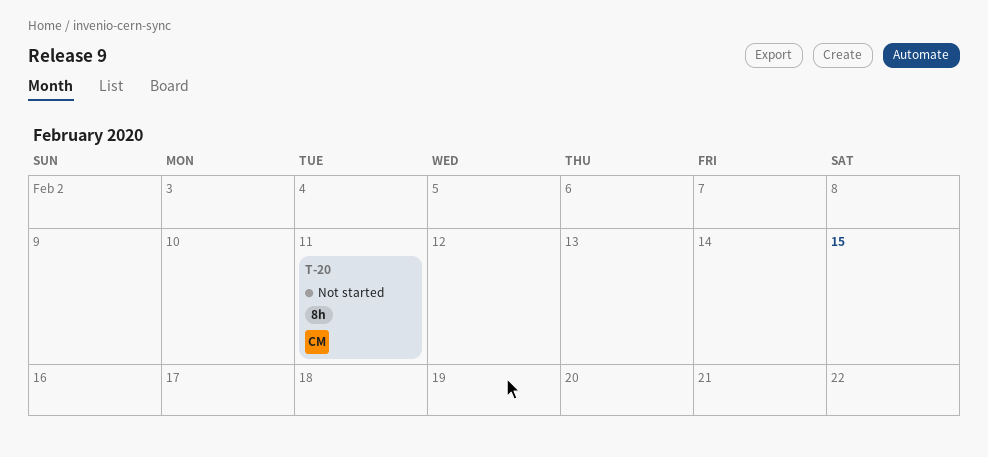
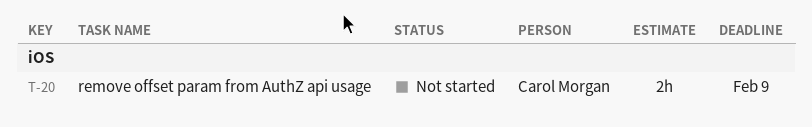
T-20, estimate: 8h -> 2h
T-20, due: Feb 11 -> Feb 9

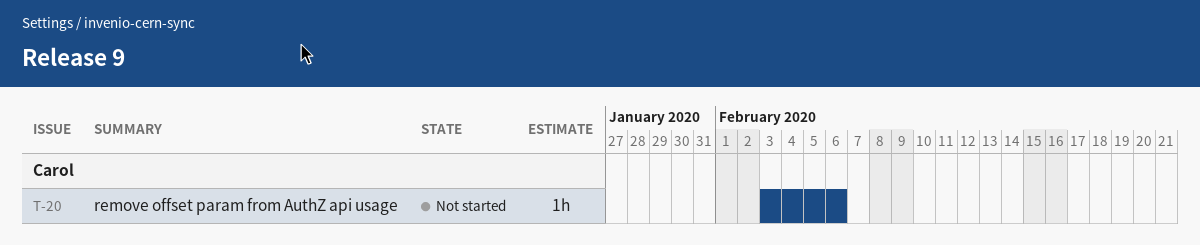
T-20, estimate: 2h -> 1h
T-20, due: Feb 9 -> Feb 6

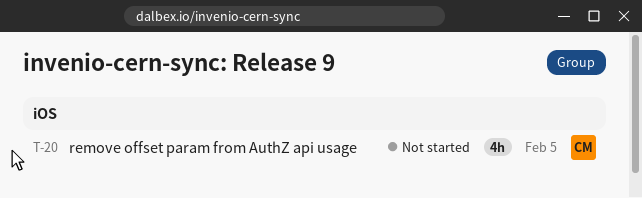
T-20, estimate: 1h -> 4h
T-20, due: Feb 6 -> Feb 5

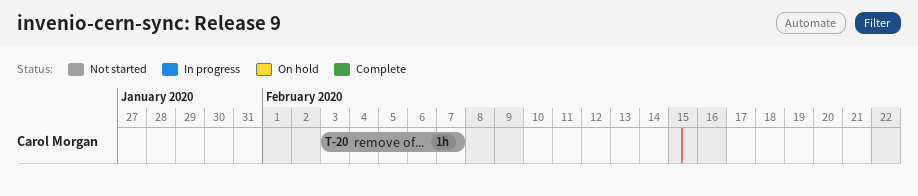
T-20, estimate: 4h -> 1h
T-20, due: Feb 5 -> Feb 7

